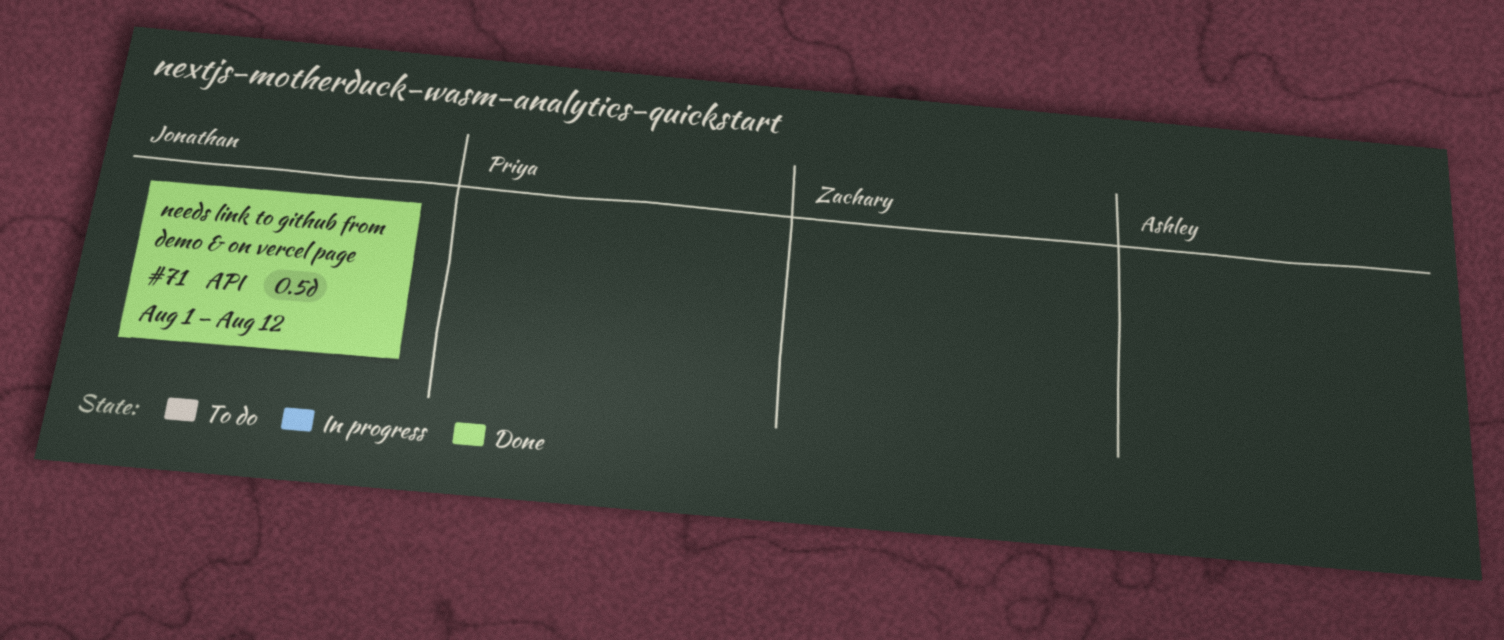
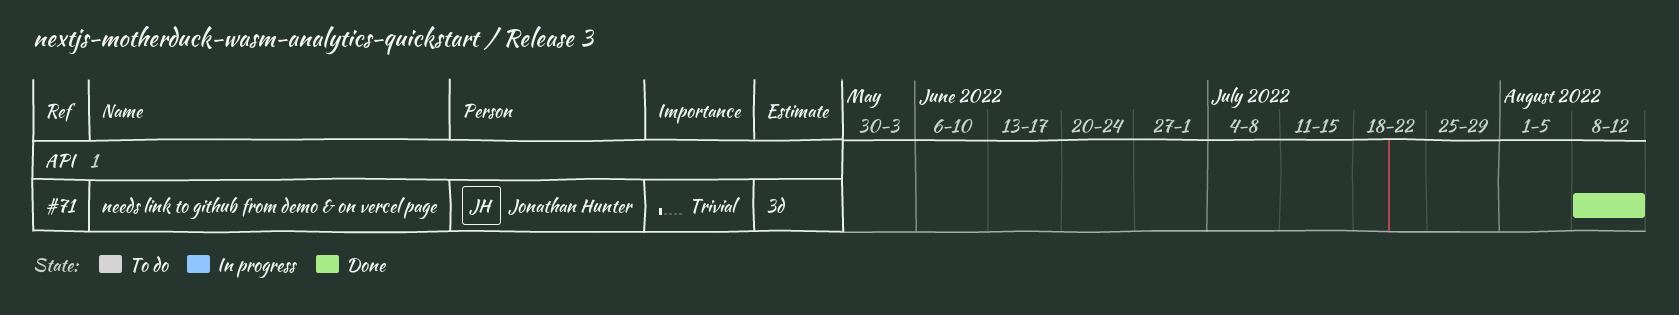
#71, estimate: 0.5d -> 3d
#71, start: Aug 1 -> Aug 8

